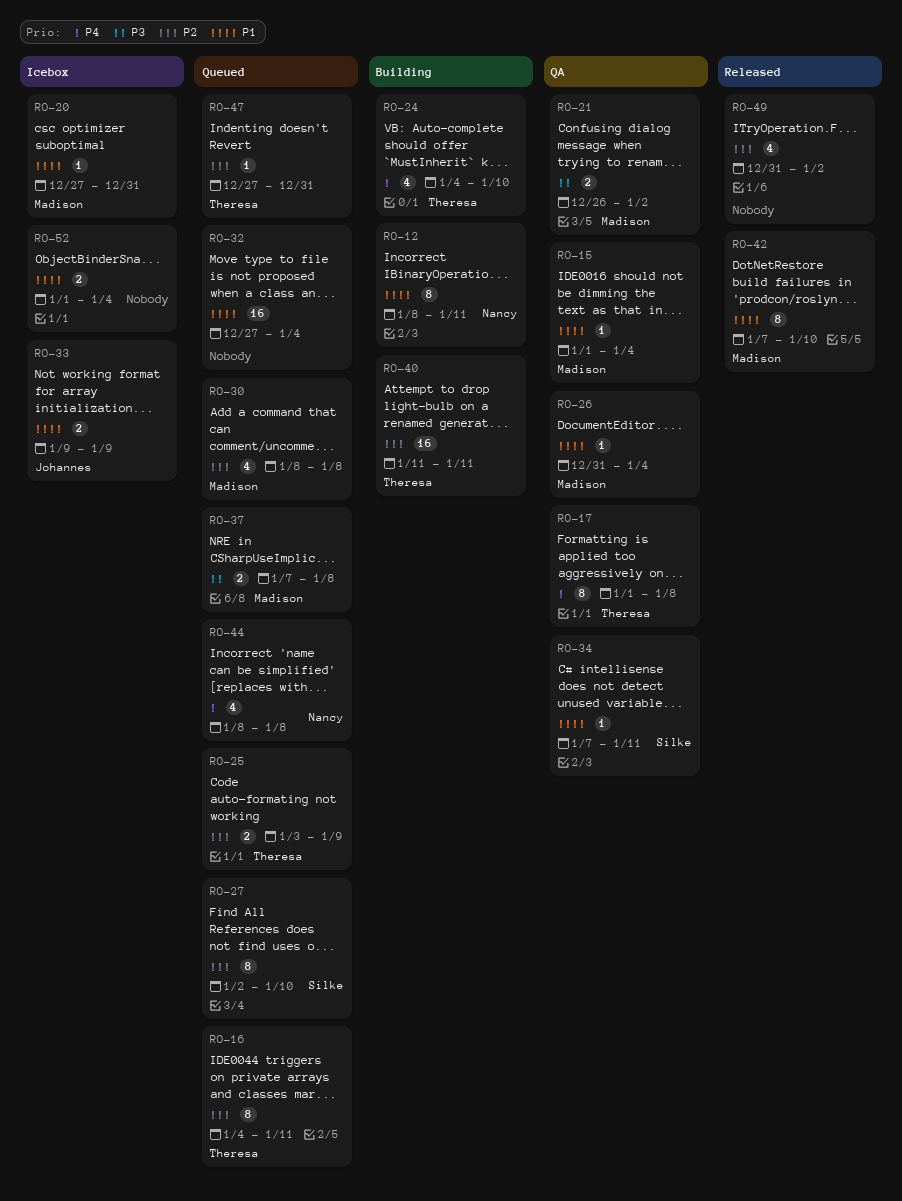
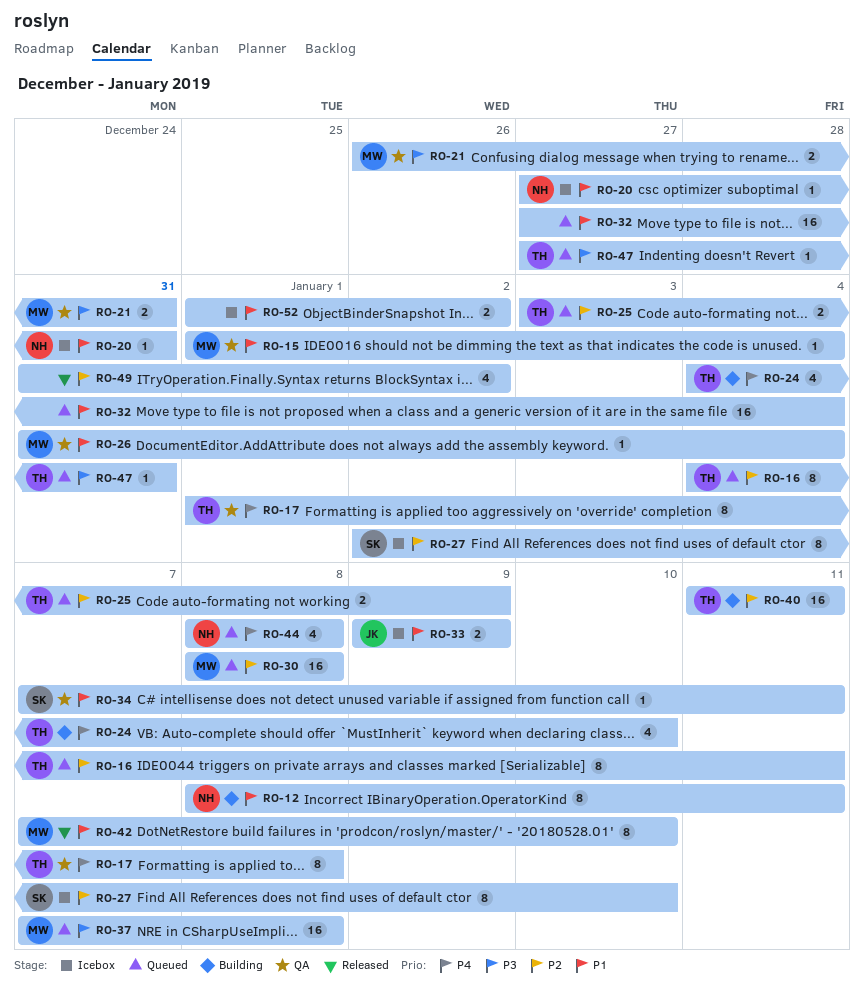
RO-20, owner: Madison -> Nancy
RO-21, due: Jan 2 -> Dec 31
RO-27, status: Queued -> Icebox
RO-30, estimate: 4 -> 16
RO-37, estimate: 2 -> 16
RO-47, priority: P2 -> P3
RO-52, due: Jan 4 -> Jan 2

